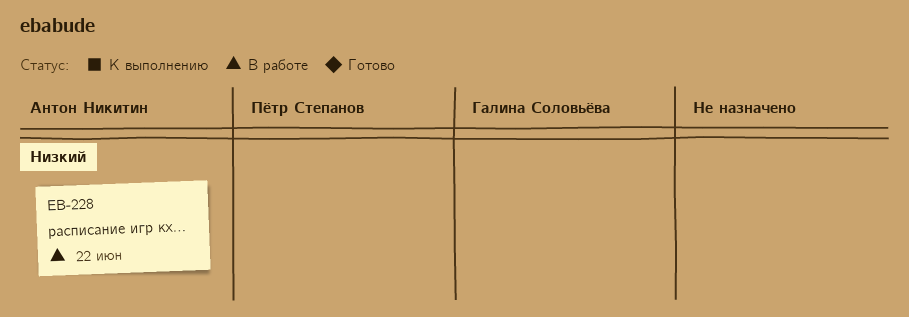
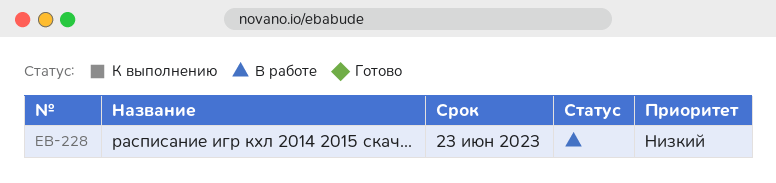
EB-228, due: Jun 22 -> Jun 23

